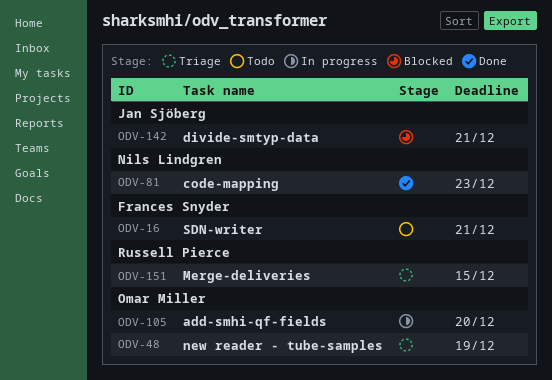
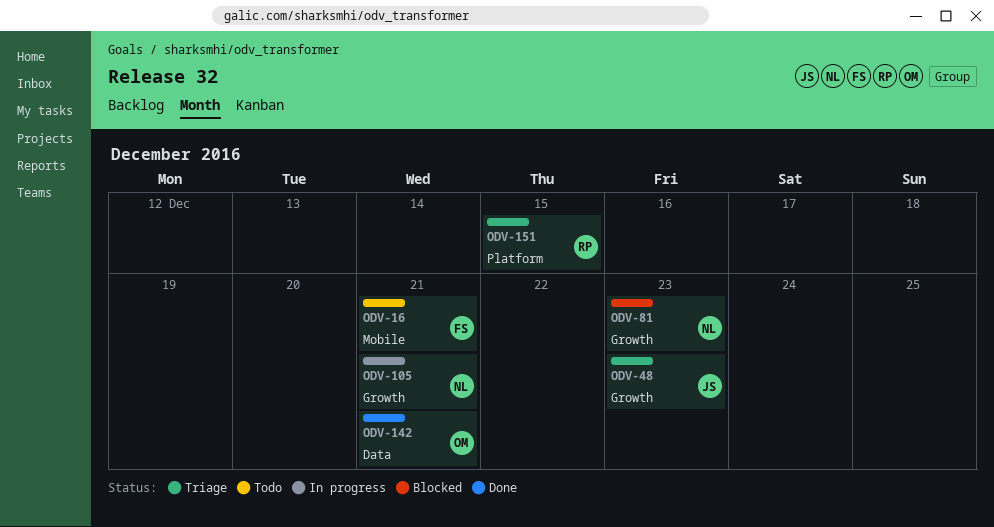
ODV-48, owner: Omar Miller -> Jan Sjöberg
ODV-48, due: Dec 19 -> Dec 23
ODV-81, status: Done -> Blocked
ODV-105, owner: Omar Miller -> Nils Lindgren
ODV-105, due: Dec 20 -> Dec 21
ODV-142, status: Blocked -> Done
ODV-142, owner: Jan Sjöberg -> Omar Miller

